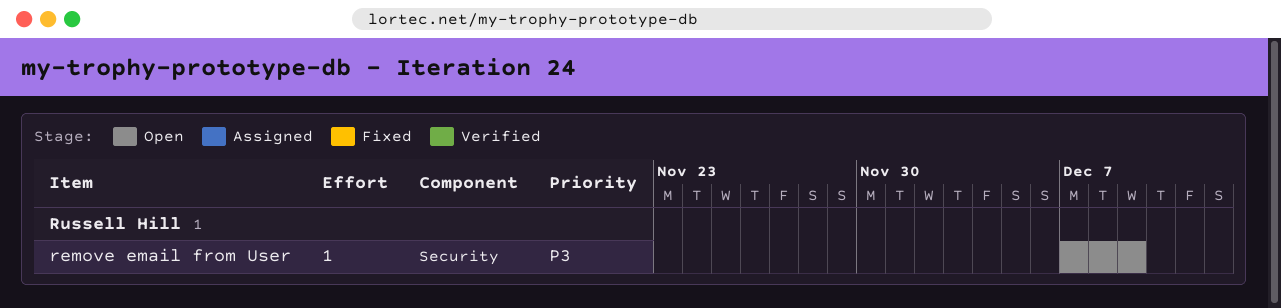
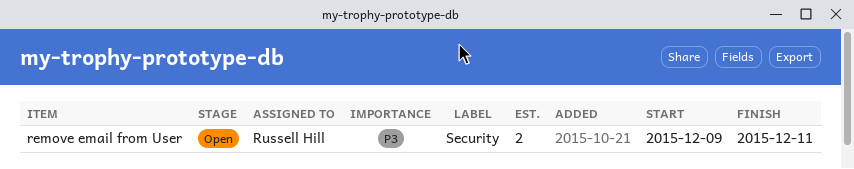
remove email from User, estimate: 1 -> 2
remove email from User, start: Dec 7 -> Dec 9
remove email from User, due: Dec 9 -> Dec 11

